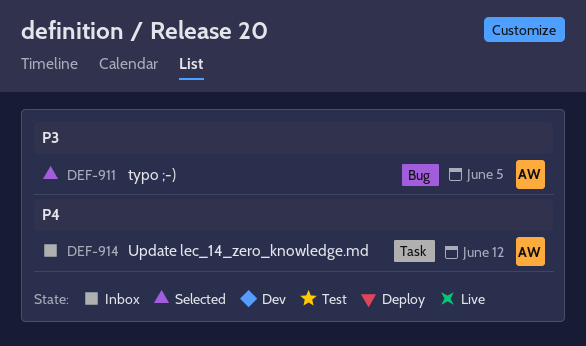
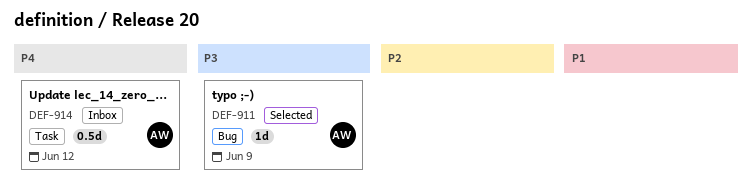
DEF-911, due: Jun 5 -> Jun 9

